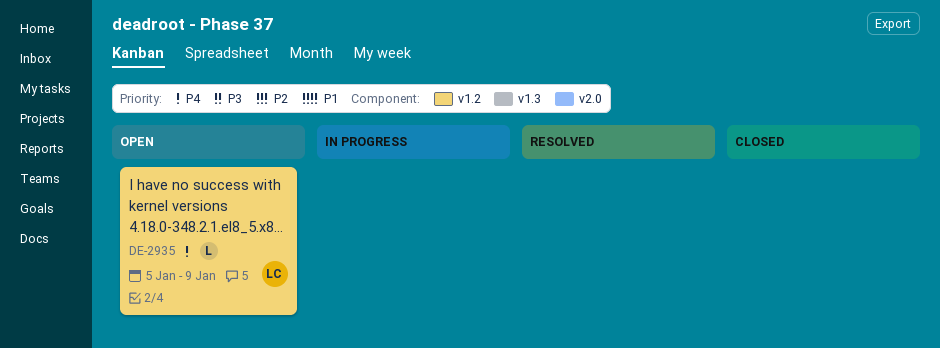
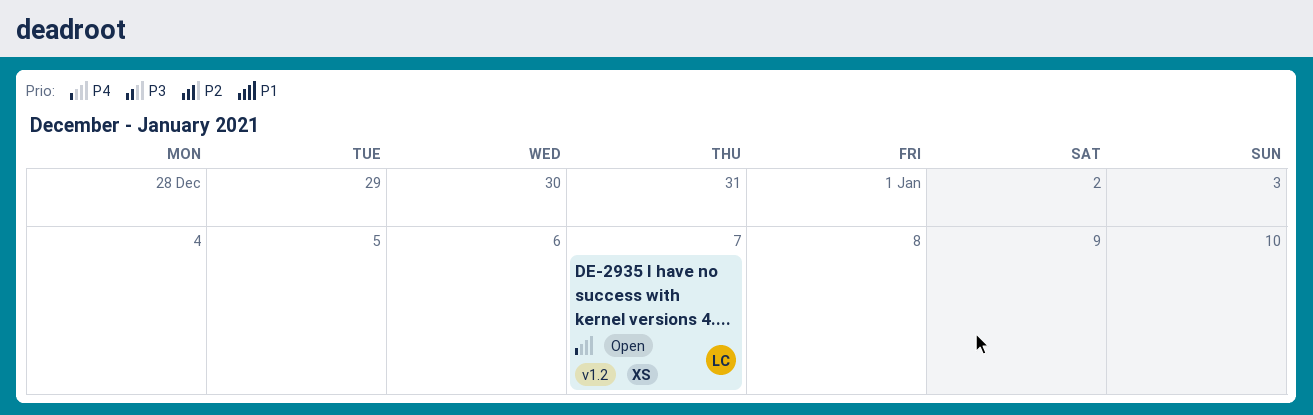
DE-2935, estimate: L -> XS
DE-2935, due: Jan 9 -> Jan 7

